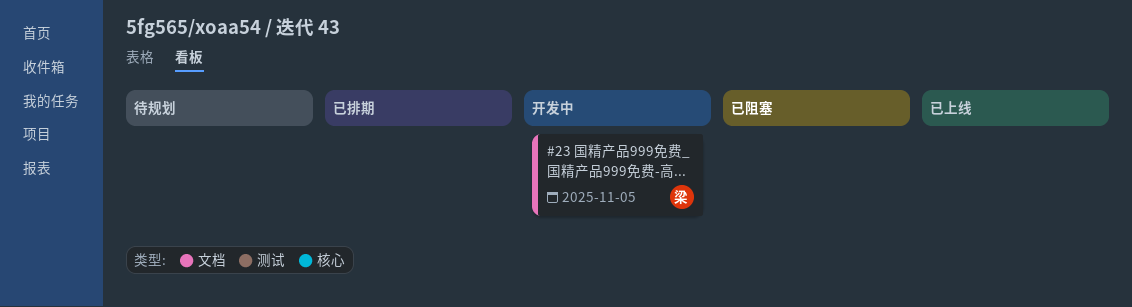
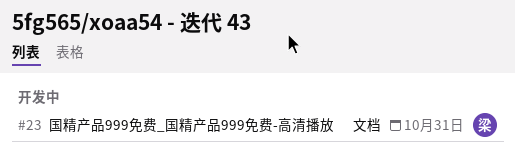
#23, due: Nov 5 -> Oct 31

